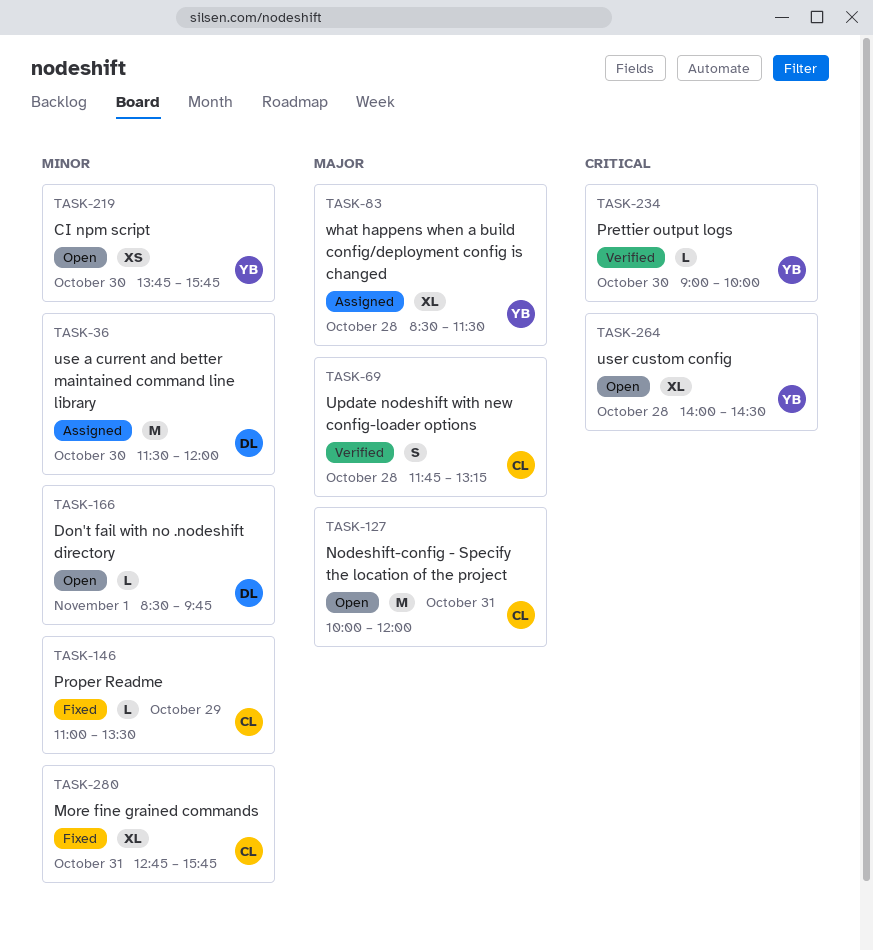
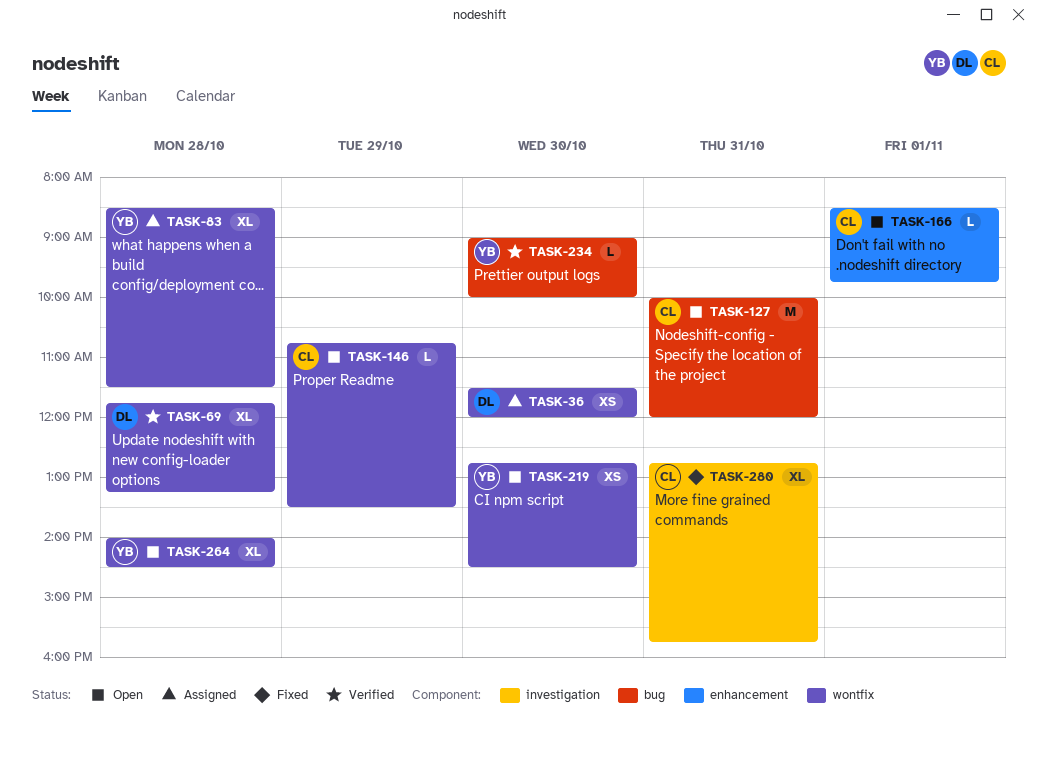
TASK-36, estimate: M -> XS
TASK-69, owner: CL -> DL
TASK-69, estimate: S -> XL
TASK-146, status: Fixed -> Open
TASK-146, begins: 11:00 -> 10:45
TASK-166, owner: DL -> CL
TASK-219, begins: 13:45 -> 12:45
TASK-219, ends: 15:45 -> 14:30

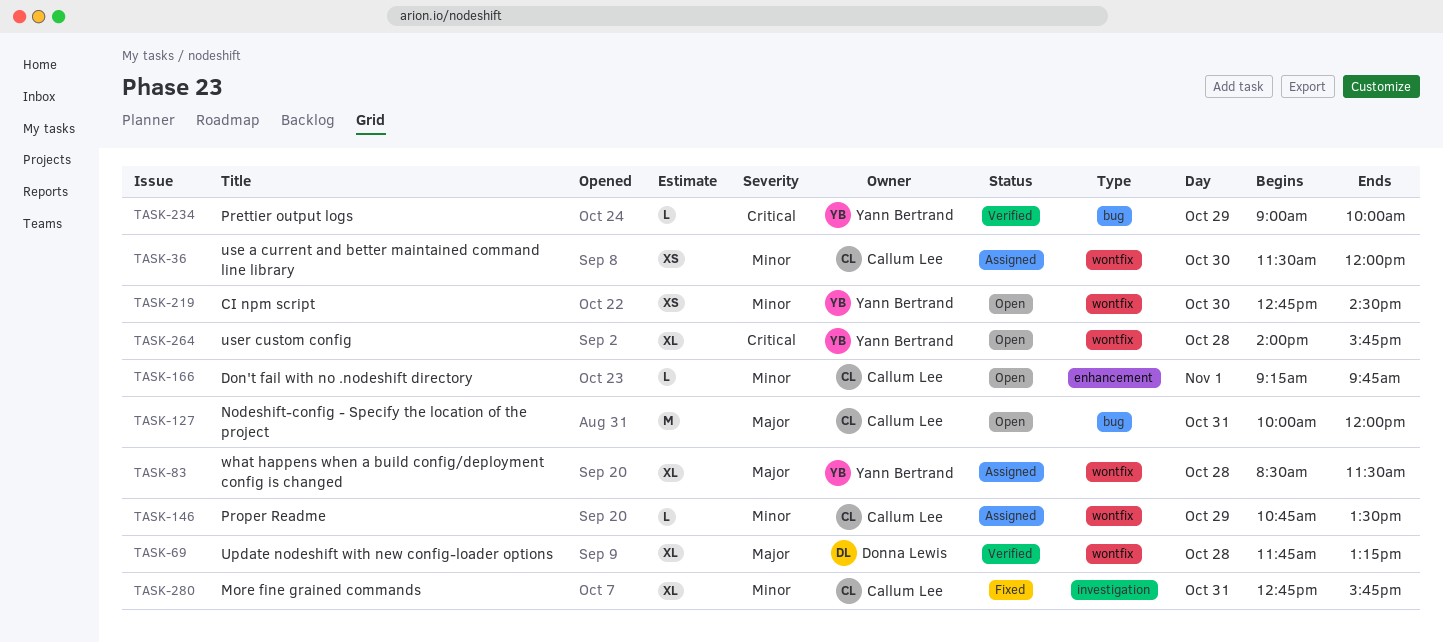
TASK-36, owner: Donna Lewis -> Callum Lee
TASK-146, status: Open -> Assigned
TASK-166, begins: 08:30 -> 09:15
TASK-234, day: Oct 30 -> Oct 29
TASK-264, ends: 14:30 -> 15:45

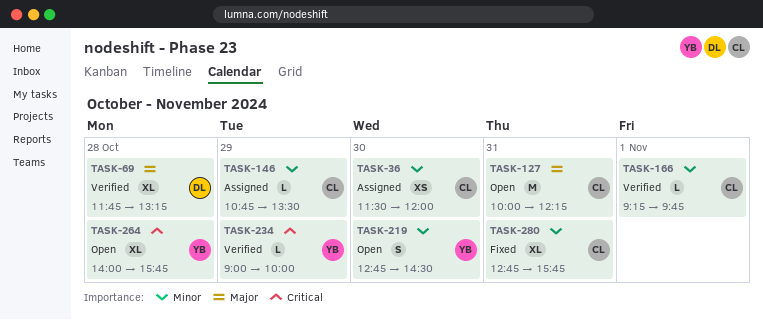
TASK-83: present -> none
TASK-127, ends: 12:00 -> 12:15
TASK-166, status: Open -> Verified
TASK-219, estimate: XS -> S

